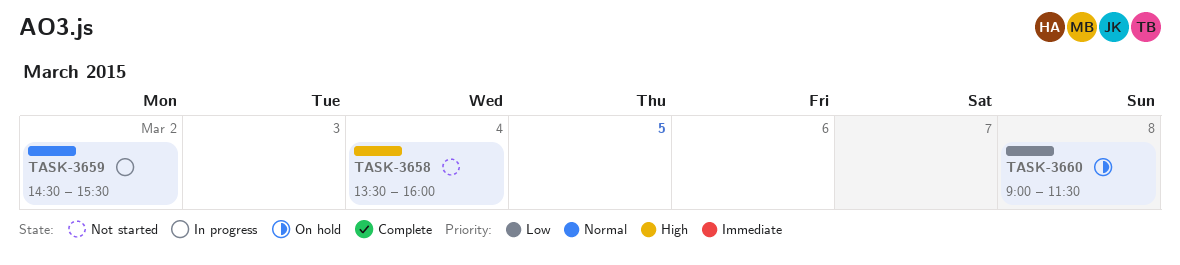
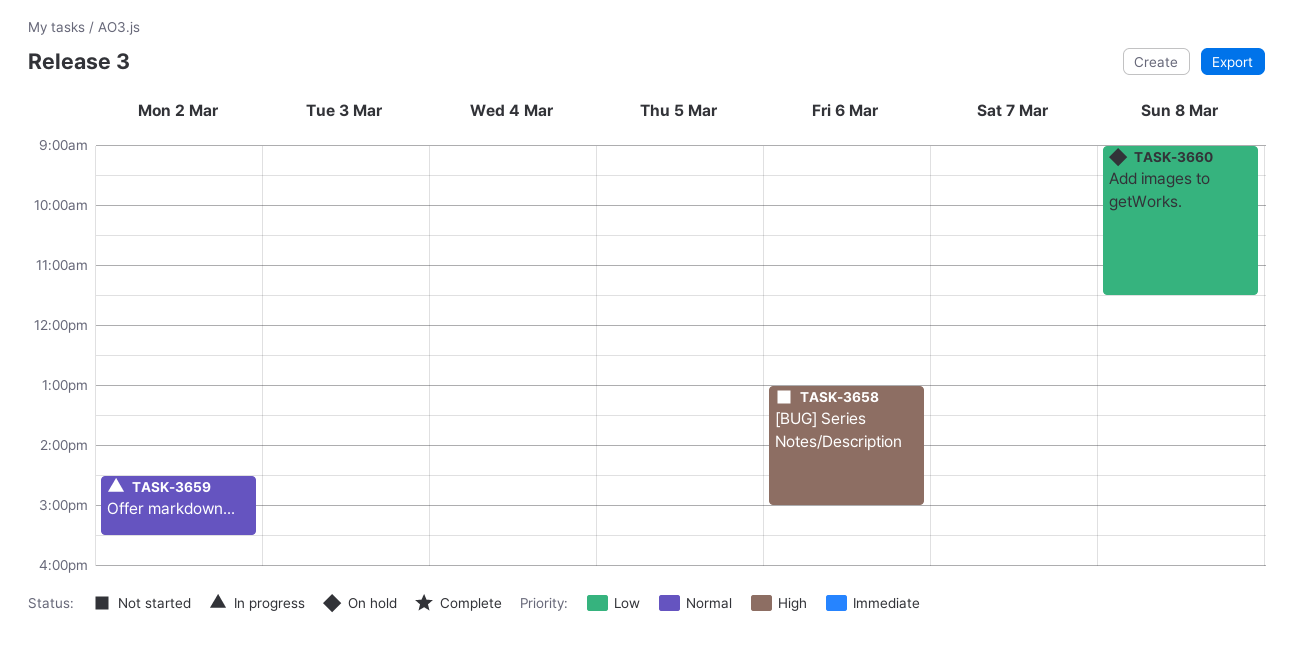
TASK-3658, day: Mar 4 -> Mar 6
TASK-3658, begins: 13:30 -> 13:00
TASK-3658, ends: 16:00 -> 15:00

